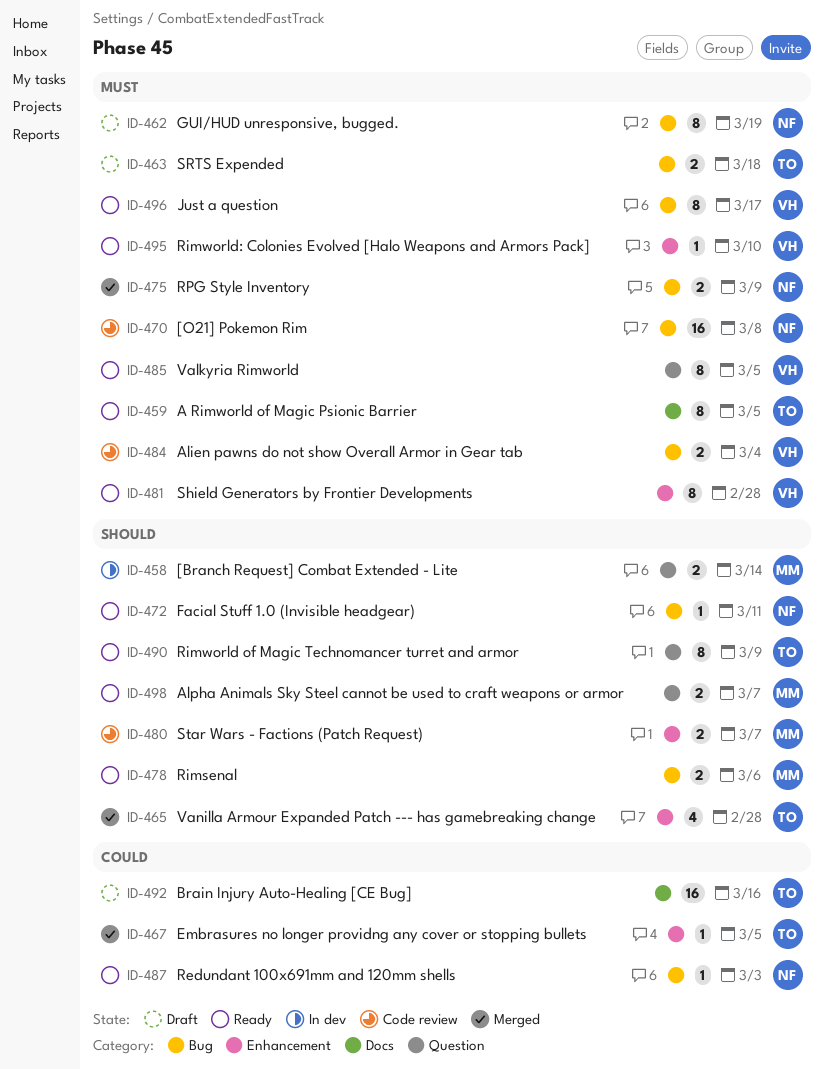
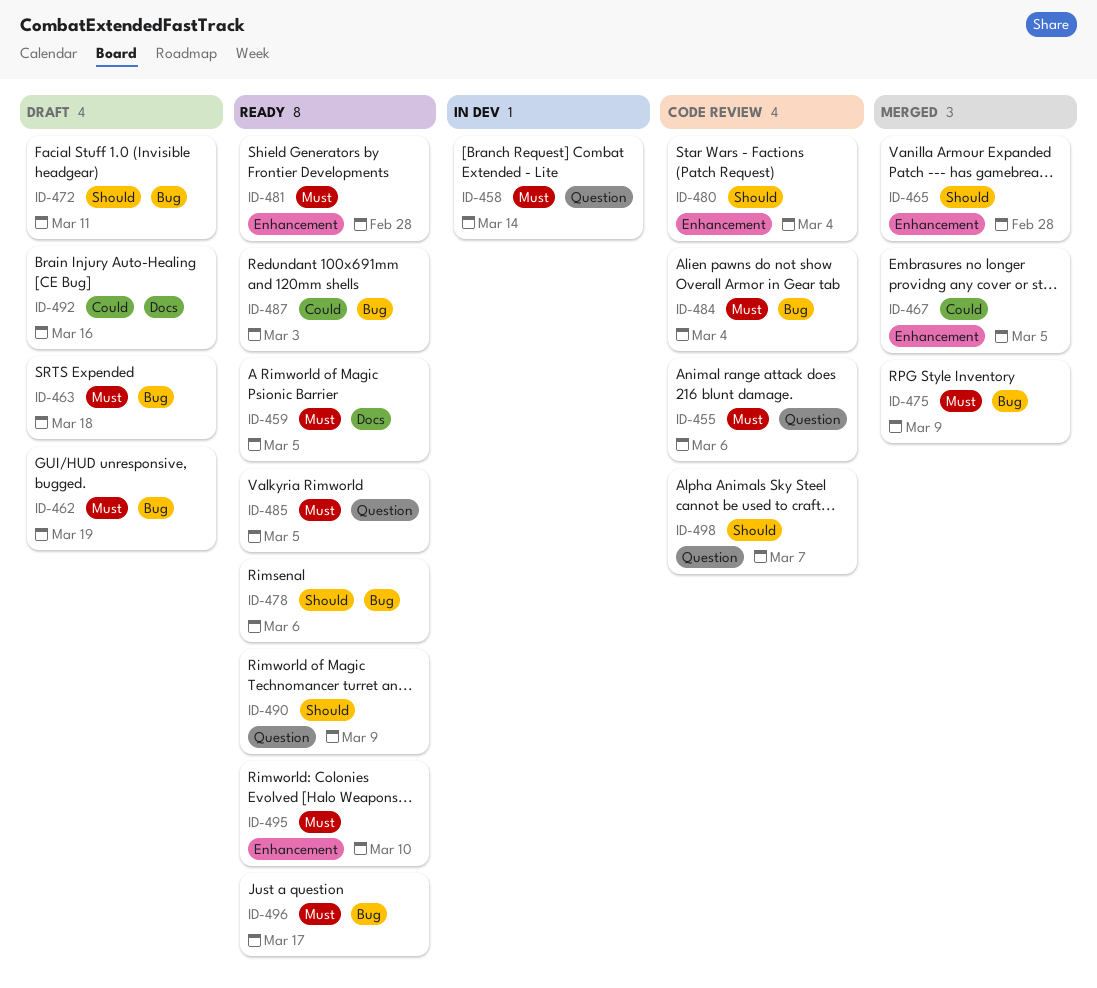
ID-455: none -> present
ID-458, priority: Should -> Must
ID-470: present -> none
ID-472, status: Ready -> Draft
ID-480, due: Mar 7 -> Mar 4
ID-498, status: Ready -> Code review

